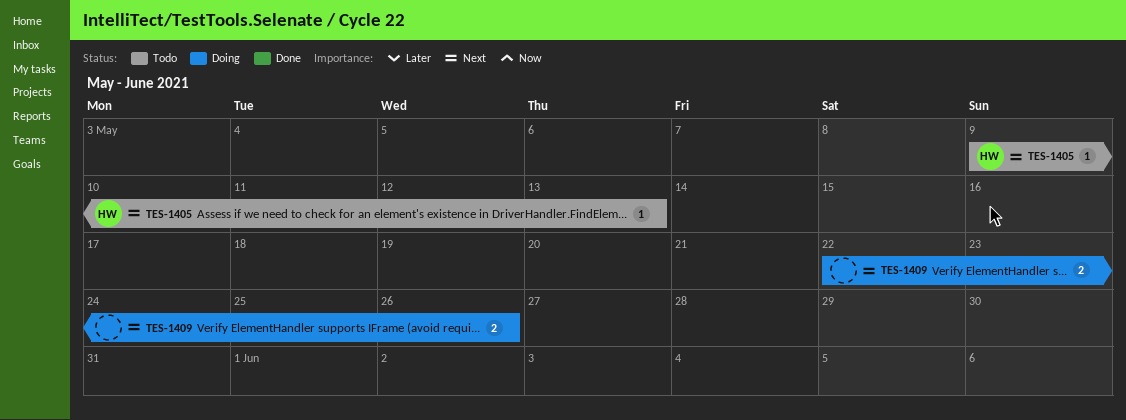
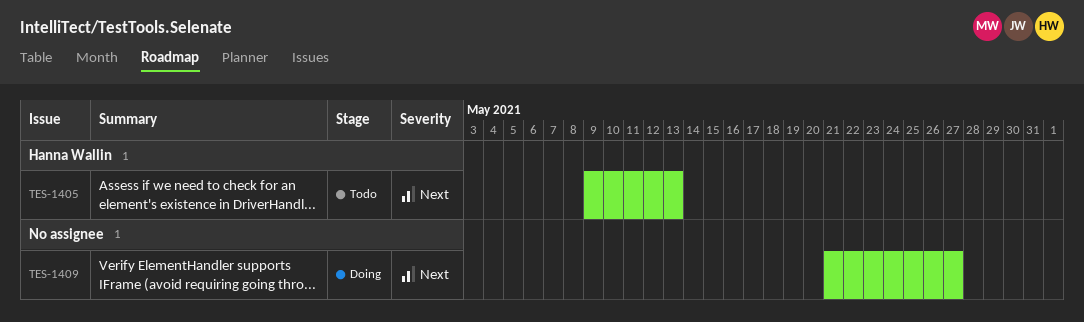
TES-1409, start: May 22 -> May 21
TES-1409, due: May 26 -> May 27

